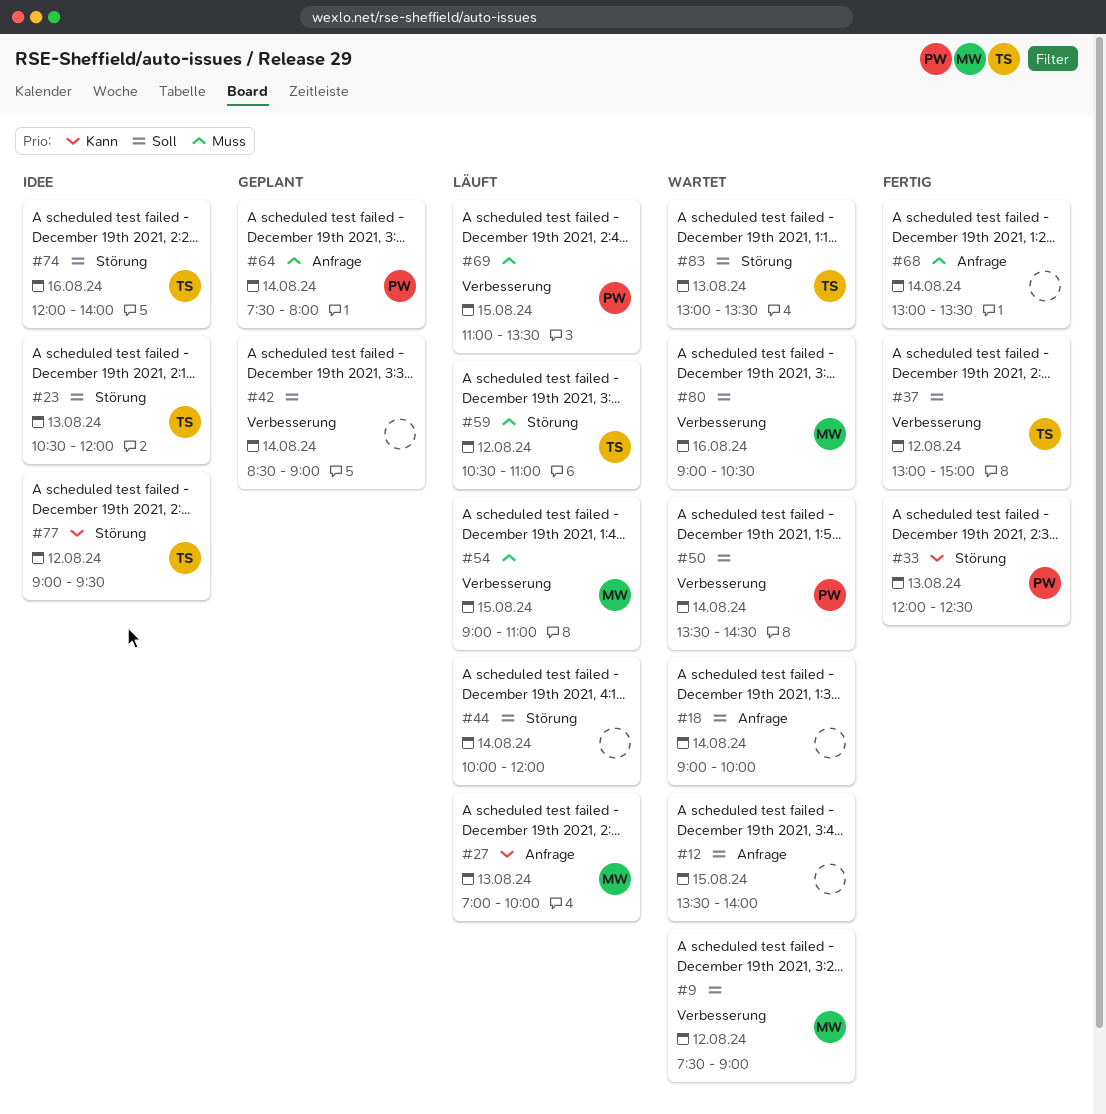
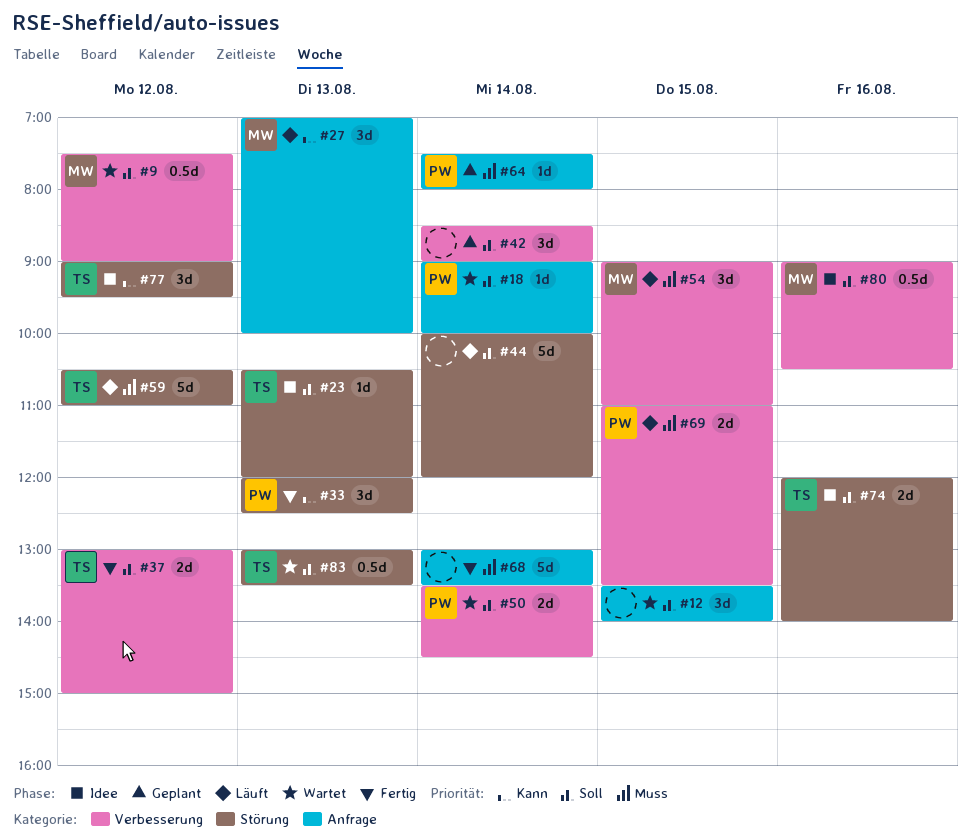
#18, owner: none -> PW
#80, status: Wartet -> Idee

